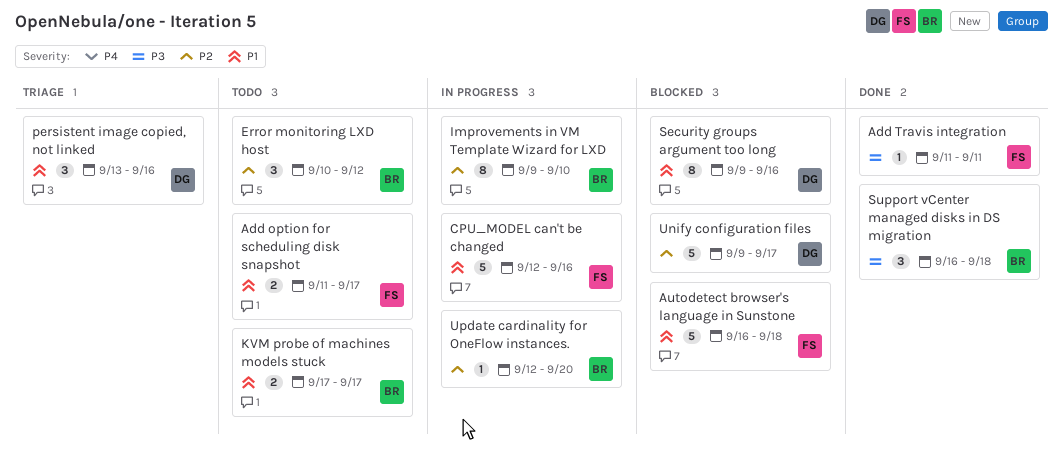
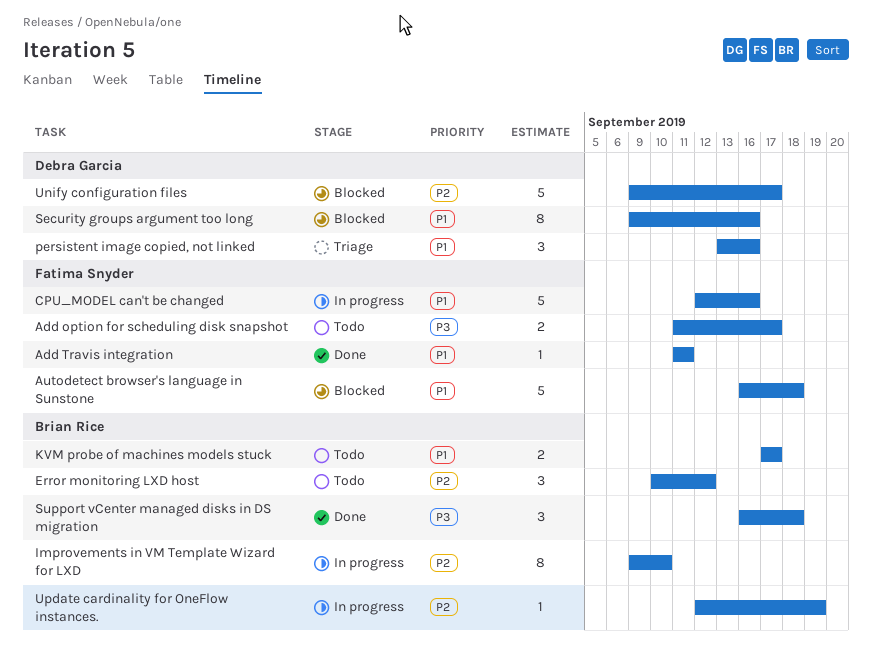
Add option for scheduling disk snapshot, priority: P1 -> P3
Add Travis integration, priority: P3 -> P1
Update cardinality for OneFlow instances., due: Sep 20 -> Sep 19

